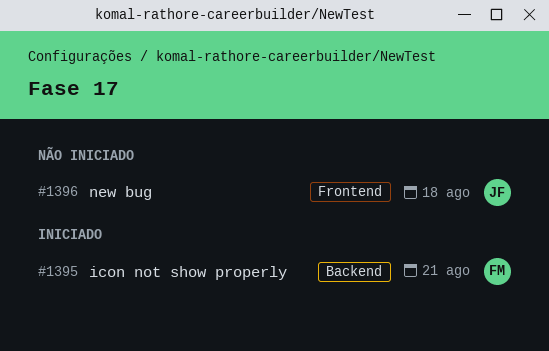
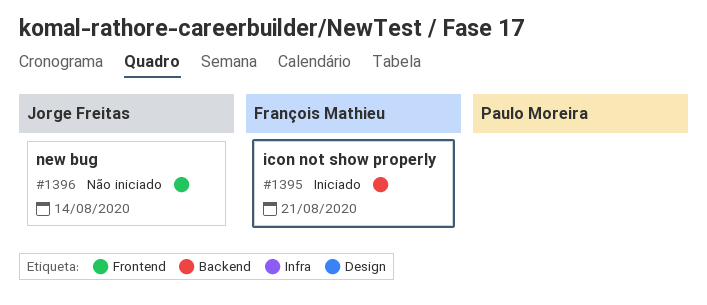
#1396, due: Aug 18 -> Aug 14

